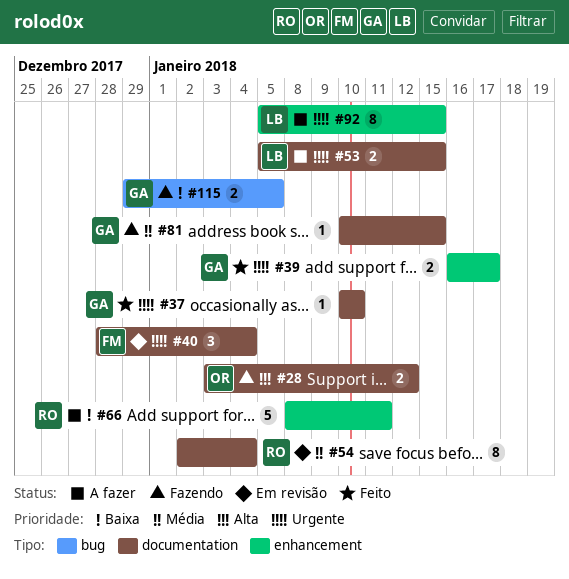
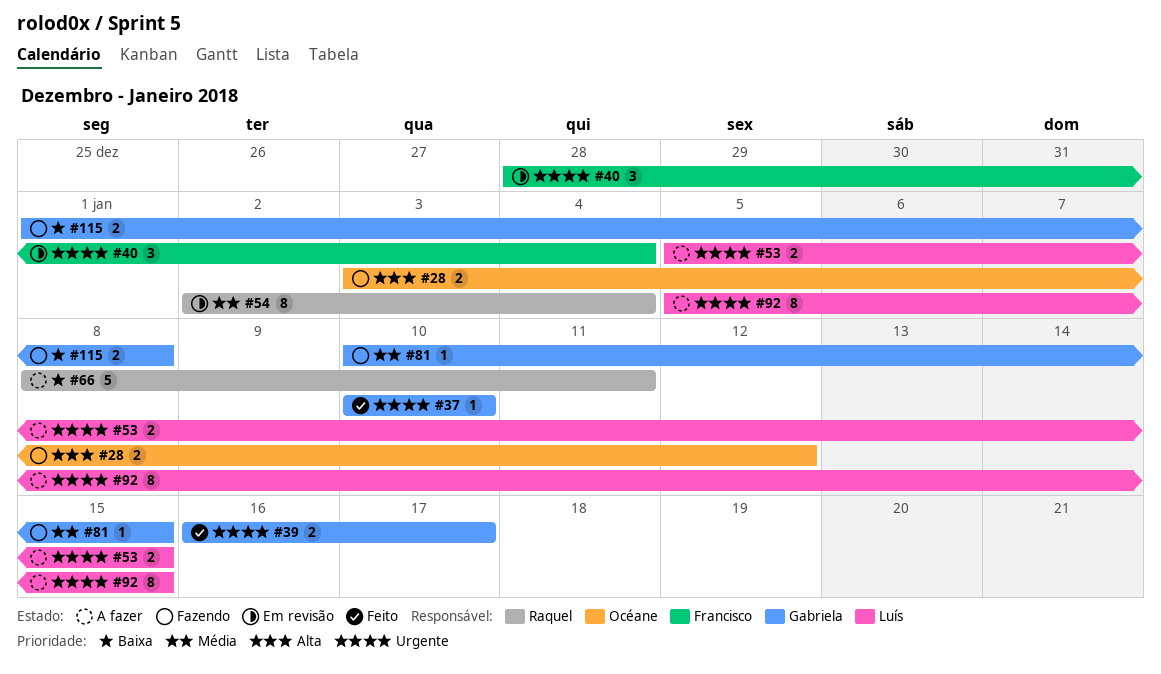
#115, start: Dec 29 -> Jan 1
#115, due: Jan 5 -> Jan 8

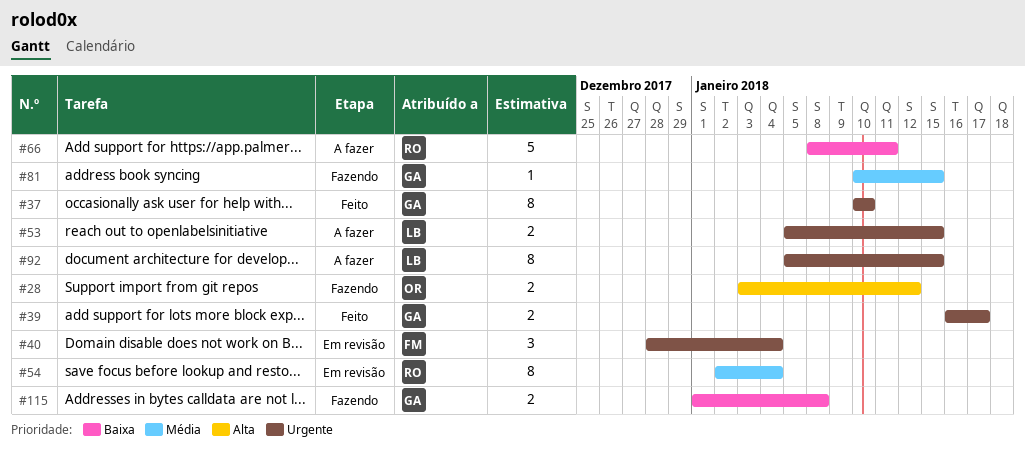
#37, estimate: 1 -> 8

